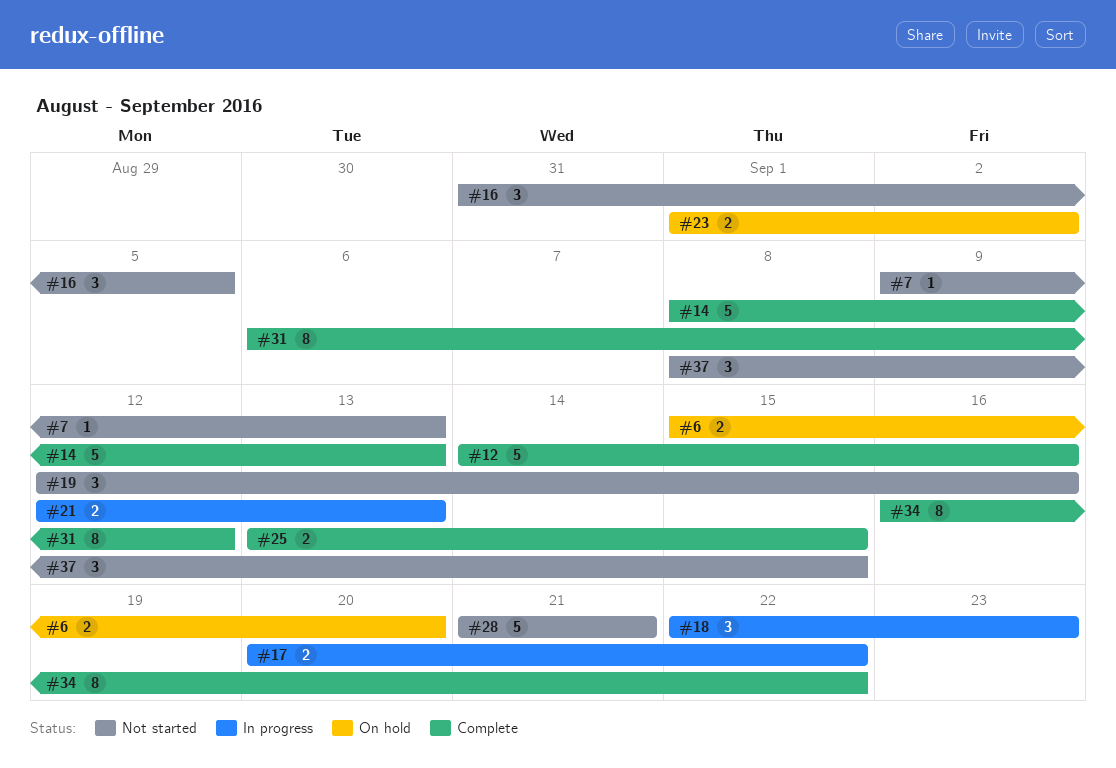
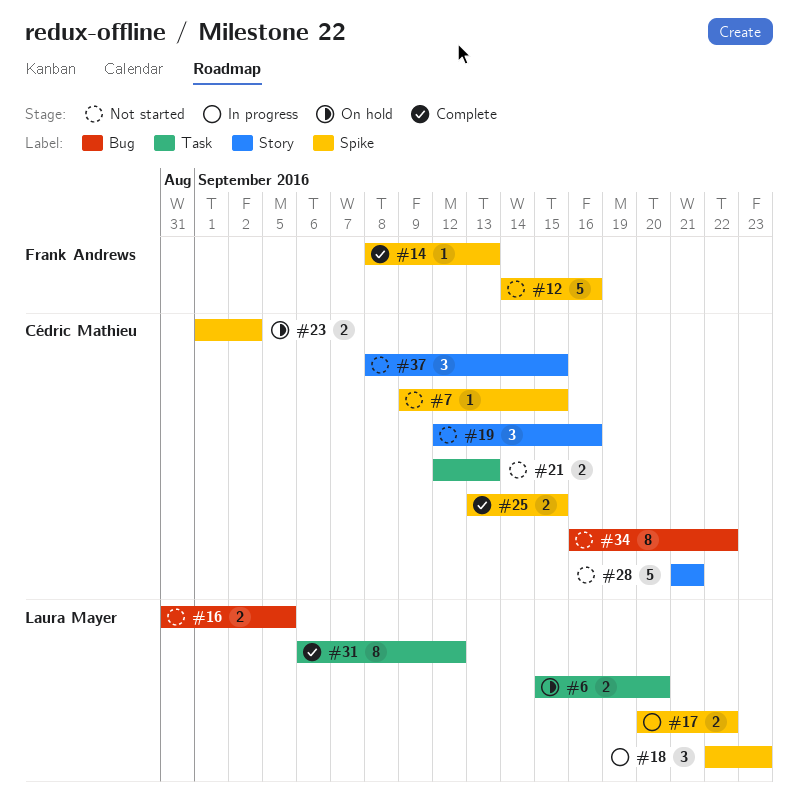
#7, due: Sep 13 -> Sep 15
#12, status: Complete -> Not started
#14, estimate: 5 -> 1
#16, estimate: 3 -> 2
#21, status: In progress -> Not started
#34, status: Complete -> Not started

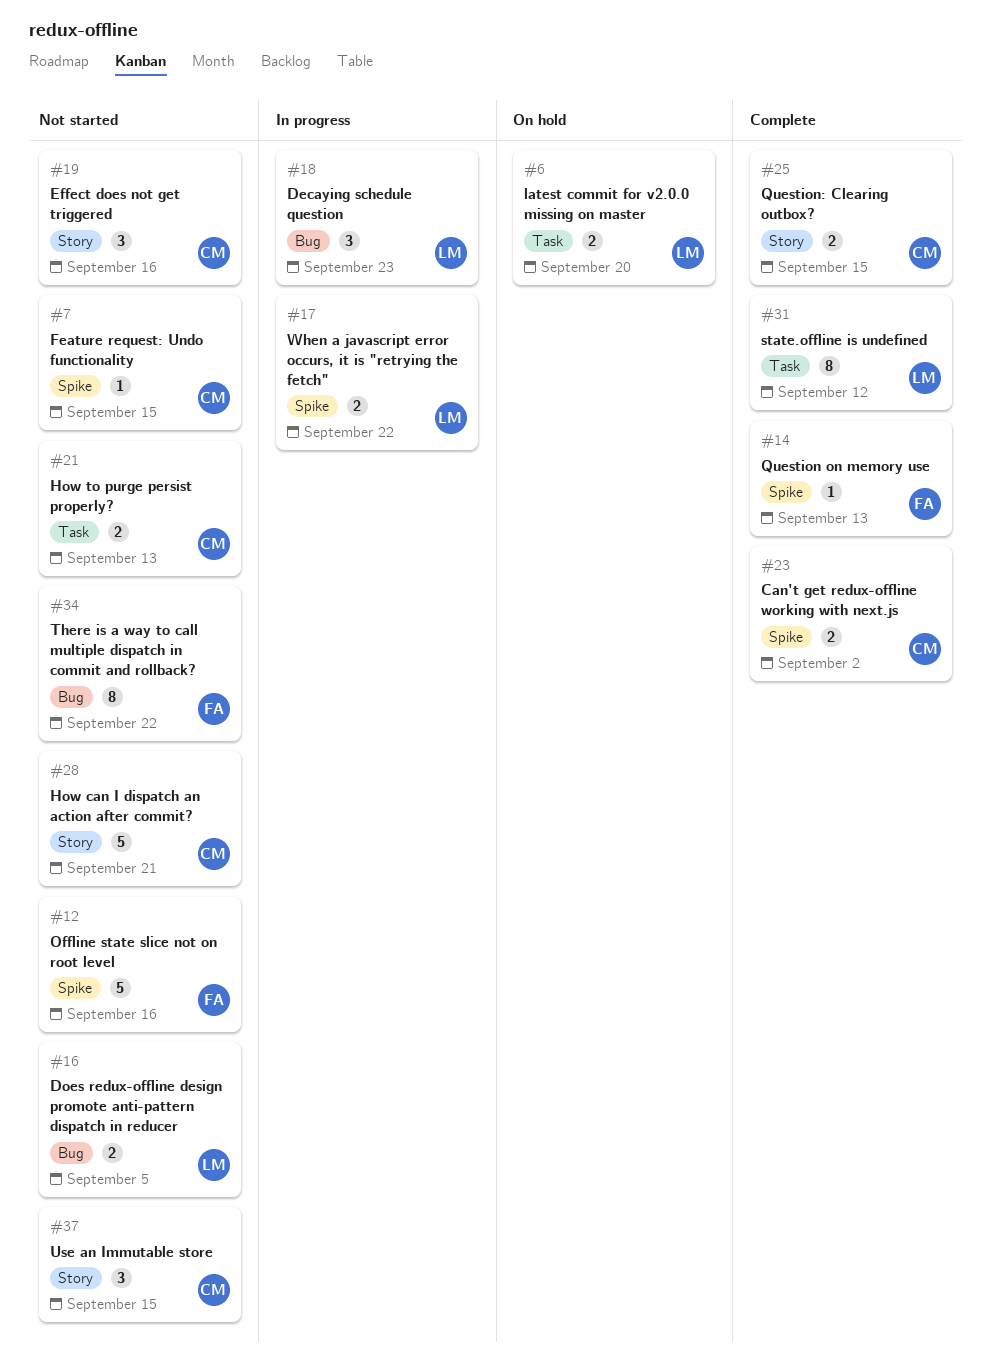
#18, label: Spike -> Bug
#23, status: On hold -> Complete
#25, label: Spike -> Story
#34, owner: Cédric Mathieu -> Frank Andrews

